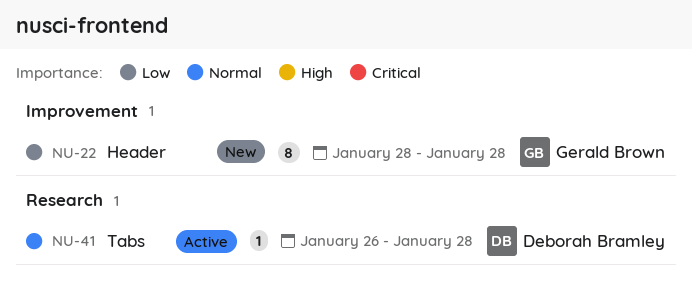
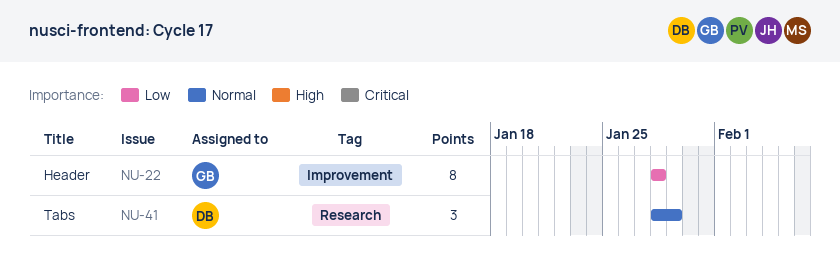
NU-41, estimate: 1 -> 3
NU-41, start: Jan 26 -> Jan 28
NU-41, due: Jan 28 -> Jan 29

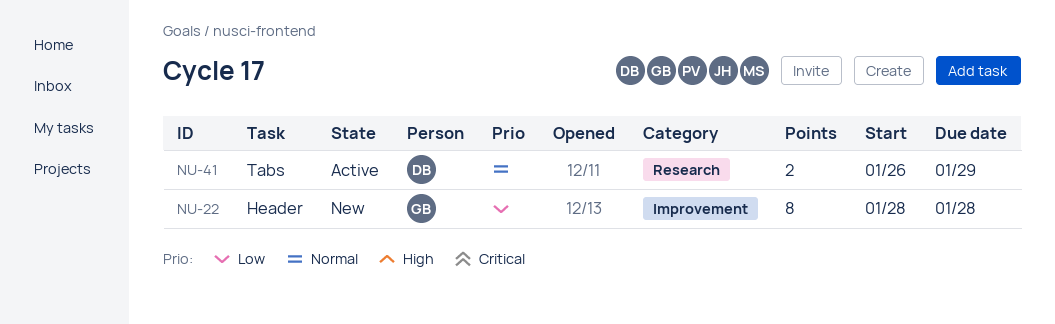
NU-41, estimate: 3 -> 2
NU-41, start: Jan 28 -> Jan 26

